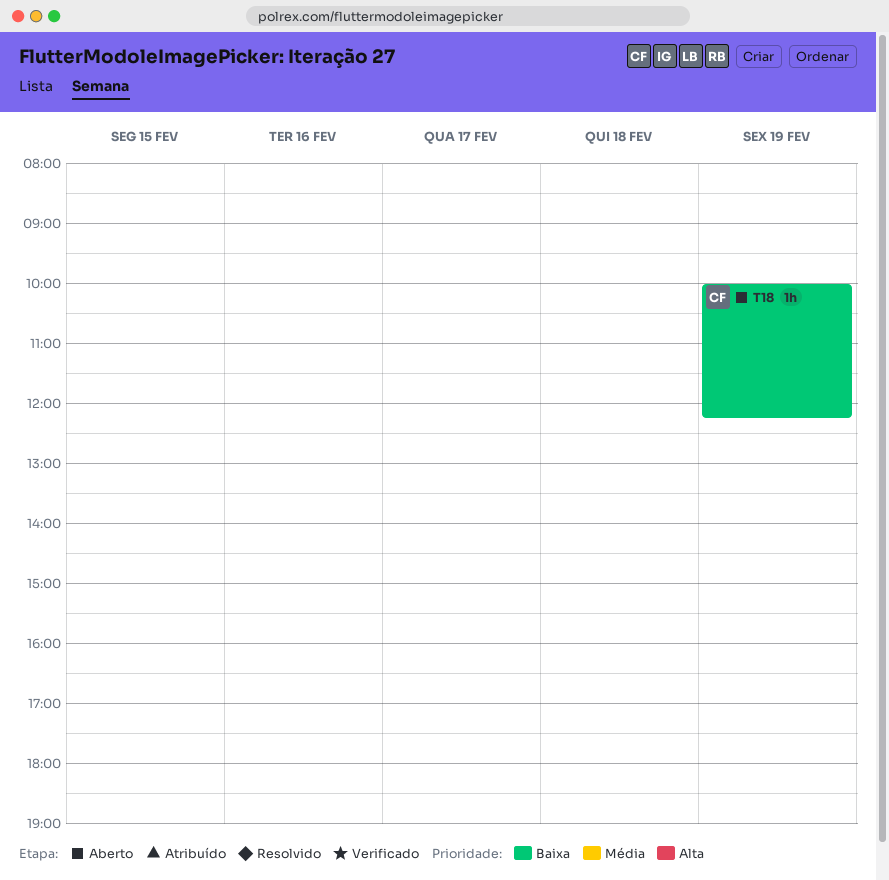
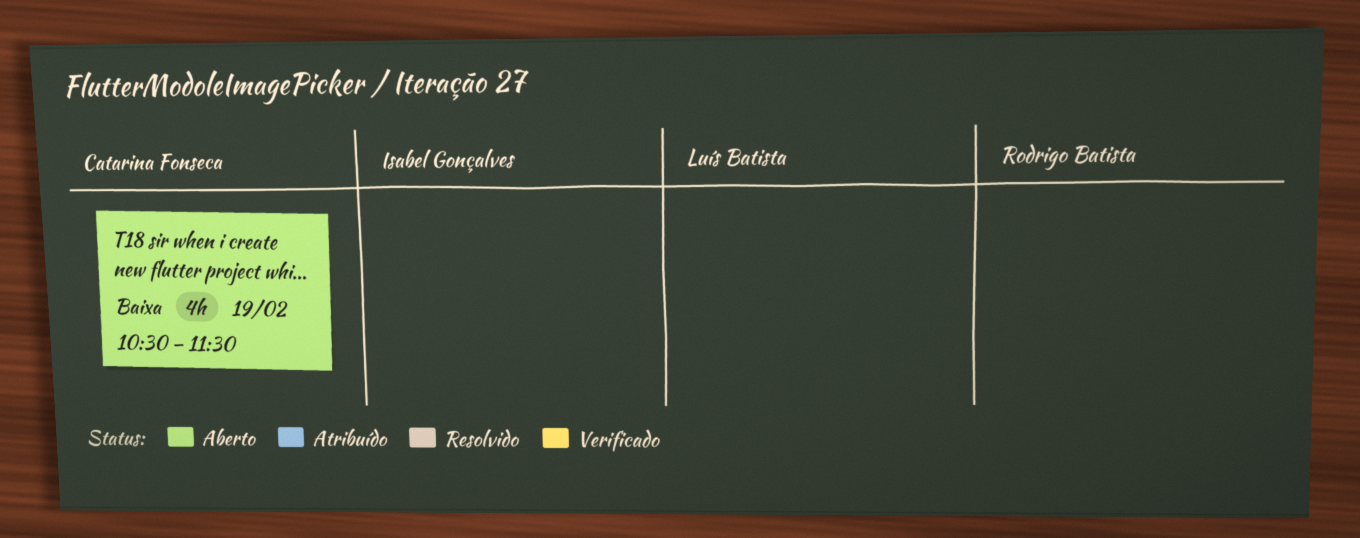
T18, estimate: 1h -> 4h
T18, begins: 10:00 -> 10:30
T18, ends: 12:15 -> 11:30

